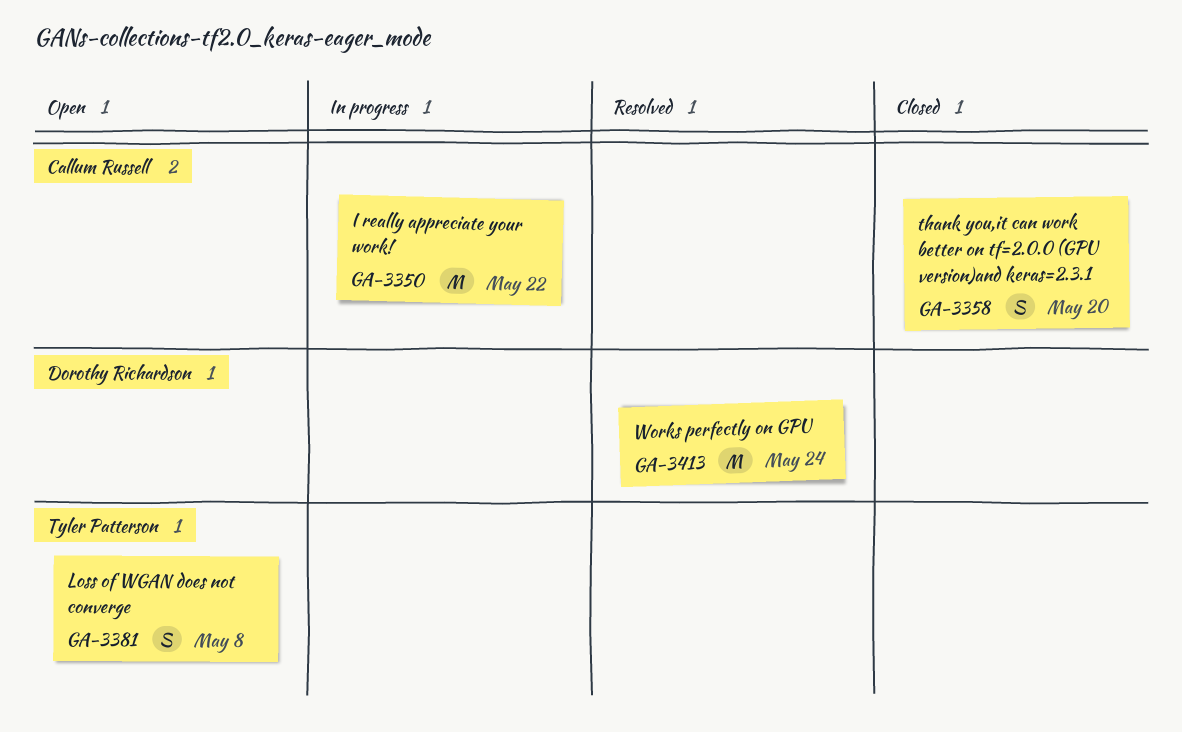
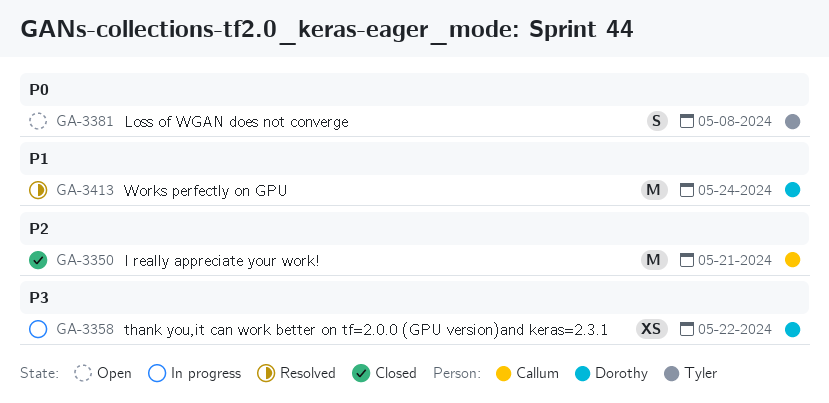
GA-3350, status: In progress -> Closed
GA-3350, due: May 22 -> May 21
GA-3358, status: Closed -> In progress
GA-3358, owner: Callum Russell -> Dorothy Richardson
GA-3358, estimate: S -> XS
GA-3358, due: May 20 -> May 22

